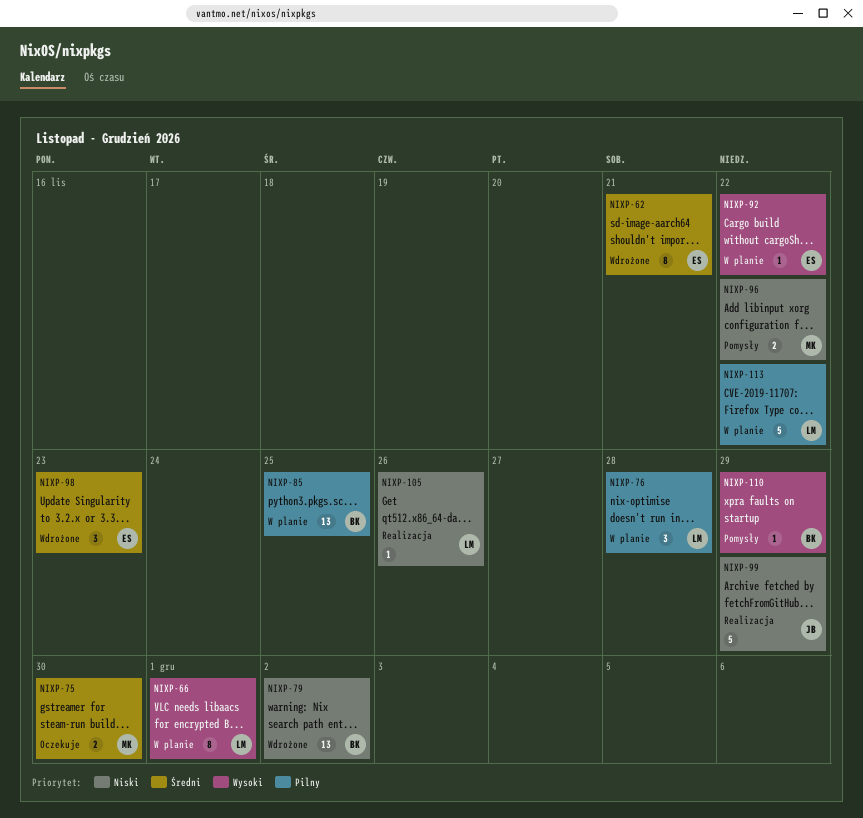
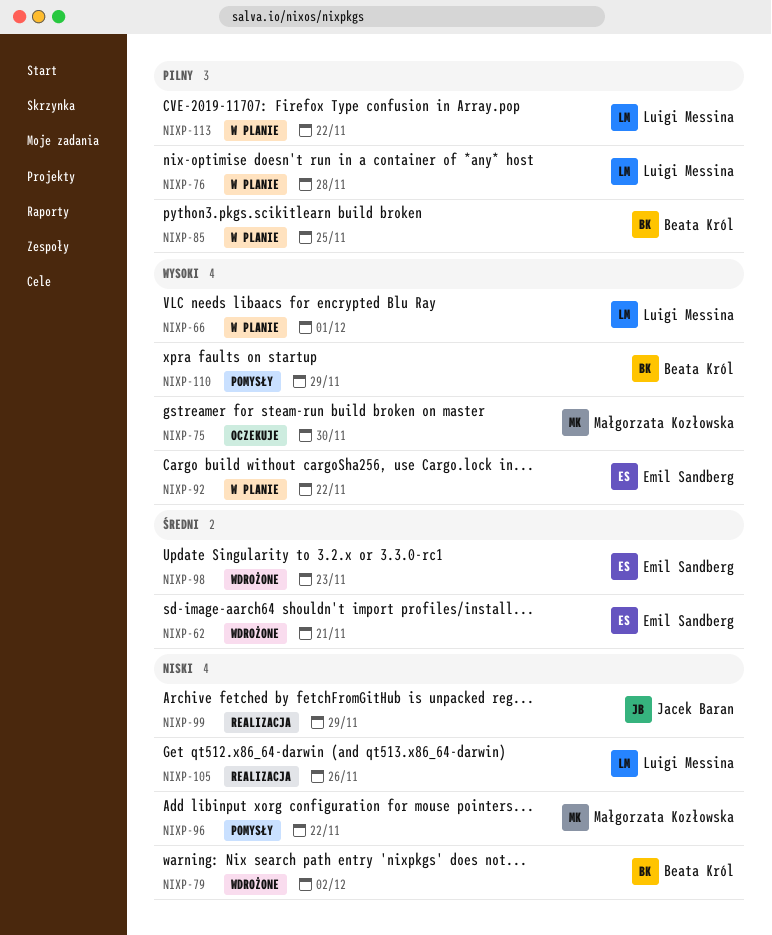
NIXP-75, priority: Średni -> Wysoki

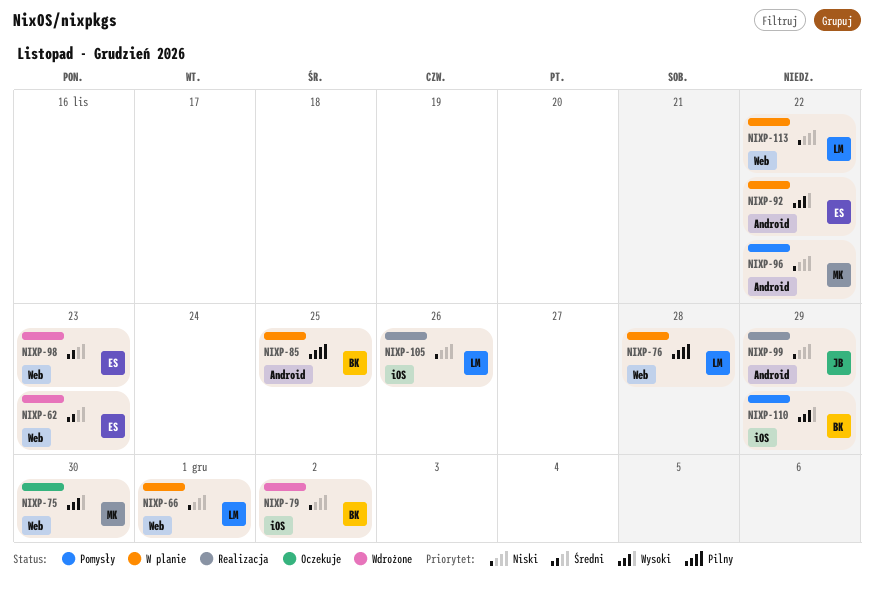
NIXP-62, due: Nov 21 -> Nov 23
NIXP-66, priority: Wysoki -> Niski
NIXP-113, priority: Pilny -> Niski

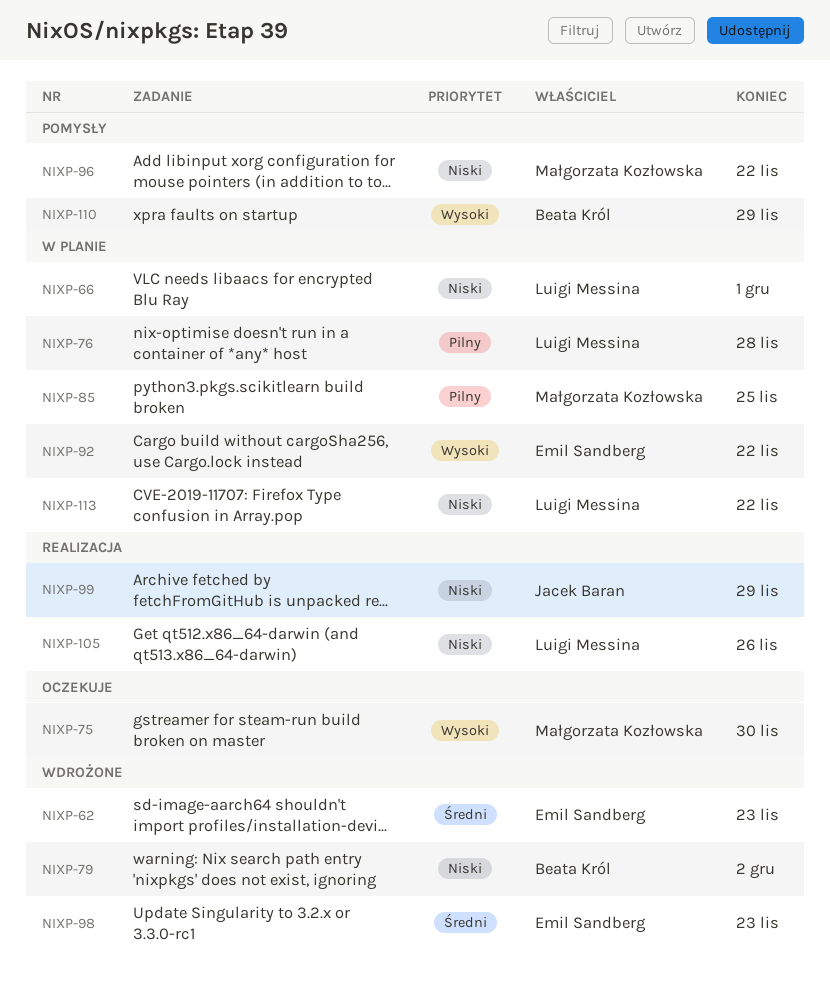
NIXP-85, owner: Beata Król -> Małgorzata Kozłowska

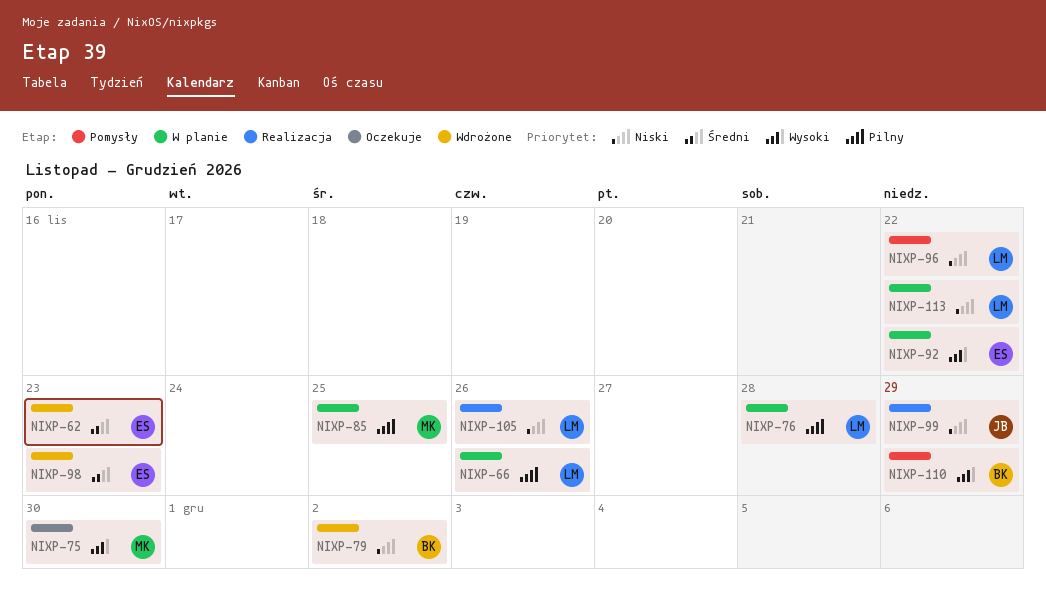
NIXP-66, priority: Niski -> Pilny
NIXP-66, due: Dec 1 -> Nov 26
NIXP-96, owner: Małgorzata Kozłowska -> Luigi Messina

